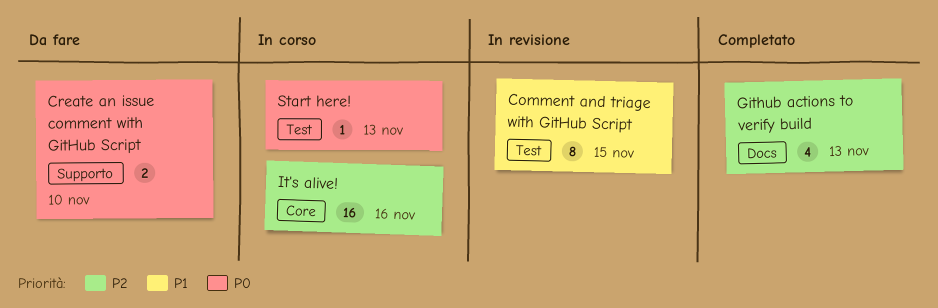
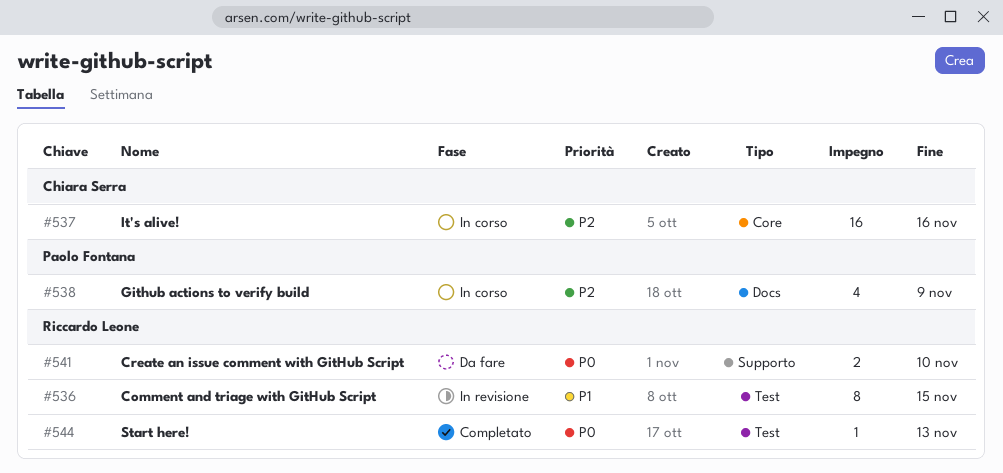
Github actions to verify build, status: Completato -> In corso
Github actions to verify build, due: Nov 13 -> Nov 9
Start here!, status: In corso -> Completato

